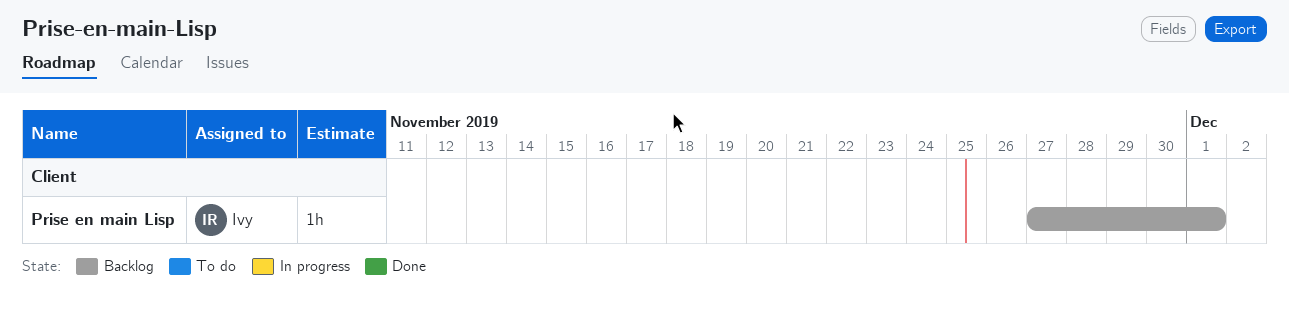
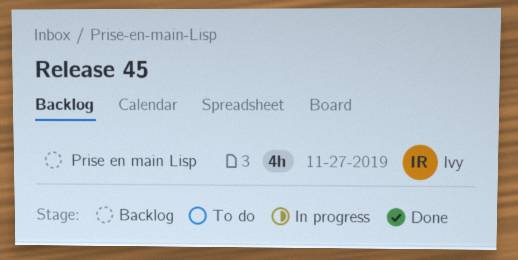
Prise en main Lisp, estimate: 1h -> 4h
Prise en main Lisp, due: Dec 1 -> Nov 27

